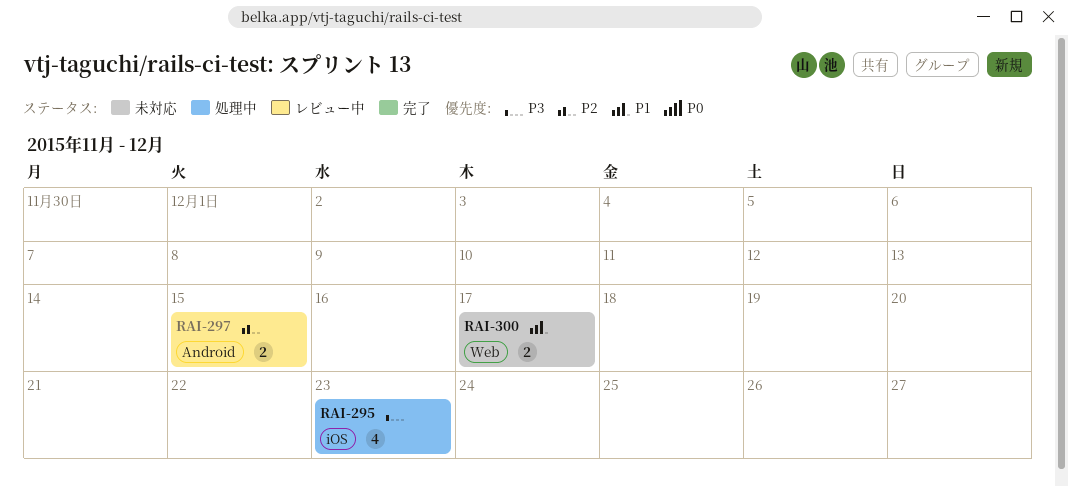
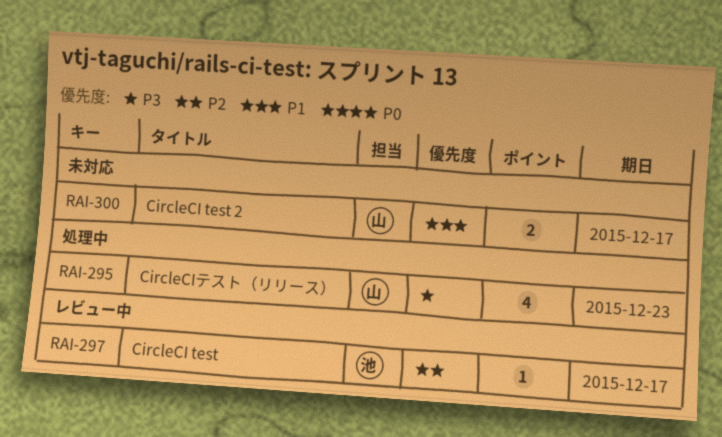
RAI-297, estimate: 2 -> 1
RAI-297, due: Dec 15 -> Dec 17

